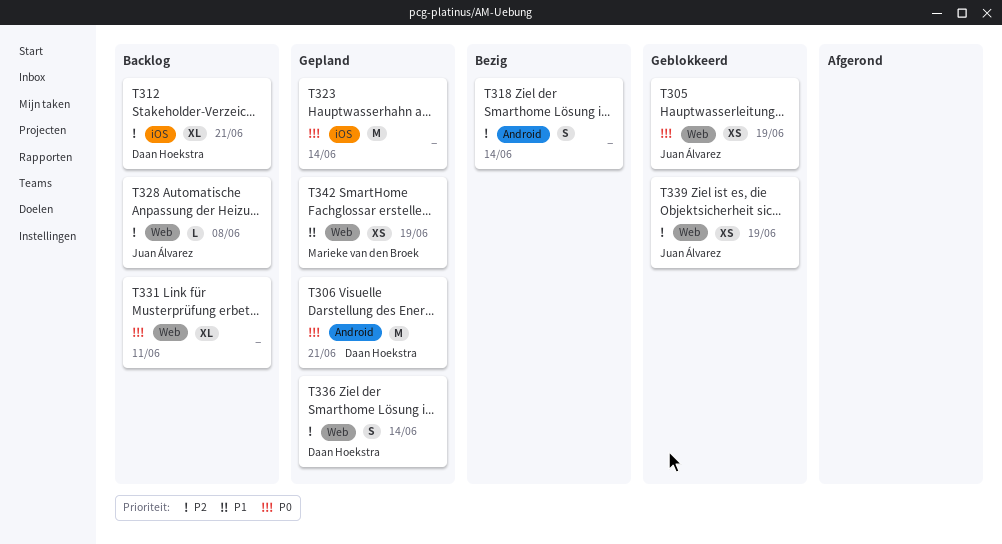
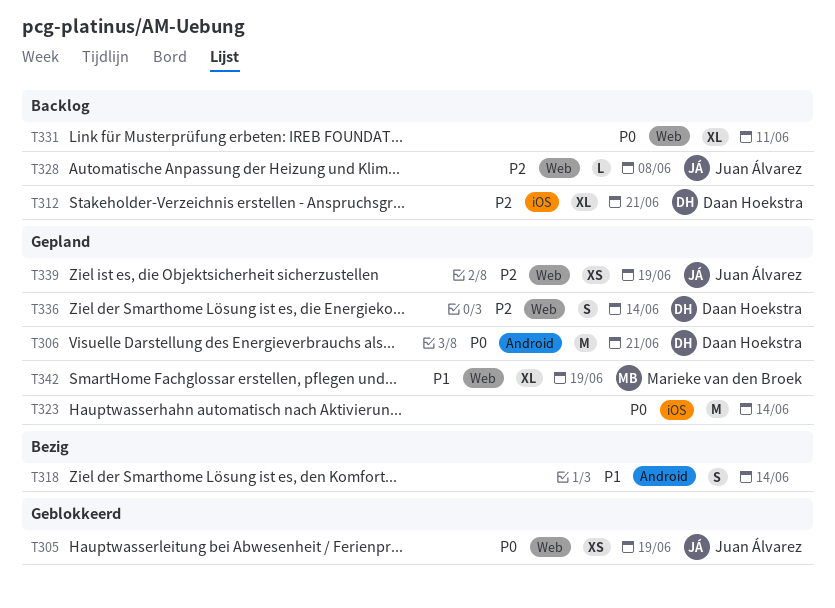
T318, priority: P2 -> P1
T339, status: Geblokkeerd -> Gepland
T342, estimate: XS -> XL

